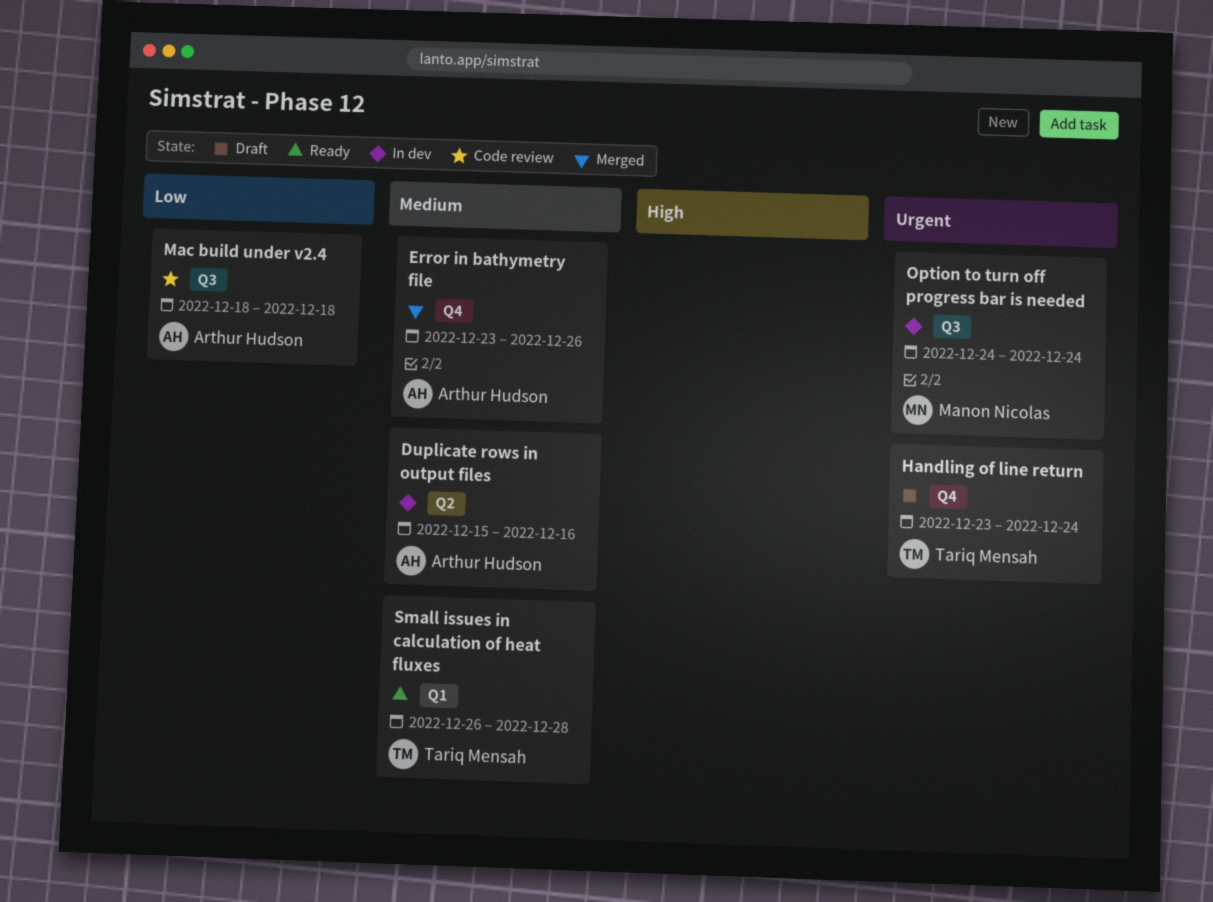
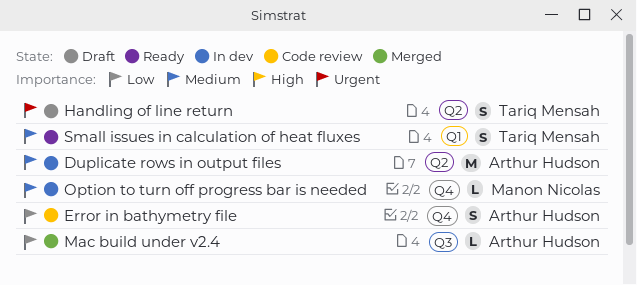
Error in bathymetry file, status: Merged -> Code review
Error in bathymetry file, priority: Medium -> Low
Handling of line return, label: Q4 -> Q2
Mac build under v2.4, status: Code review -> Merged
Option to turn off progress bar is needed, priority: Urgent -> Medium
Option to turn off progress bar is needed, label: Q3 -> Q4

